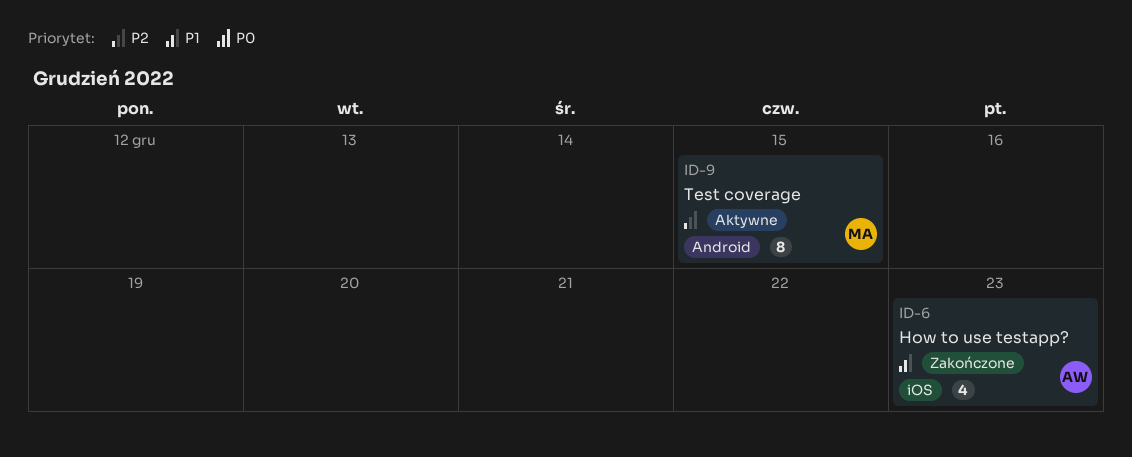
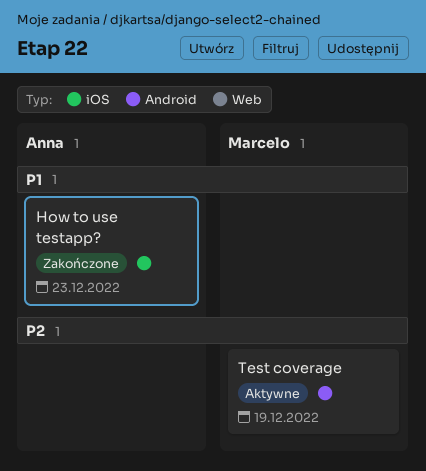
Test coverage, due: Dec 15 -> Dec 19

